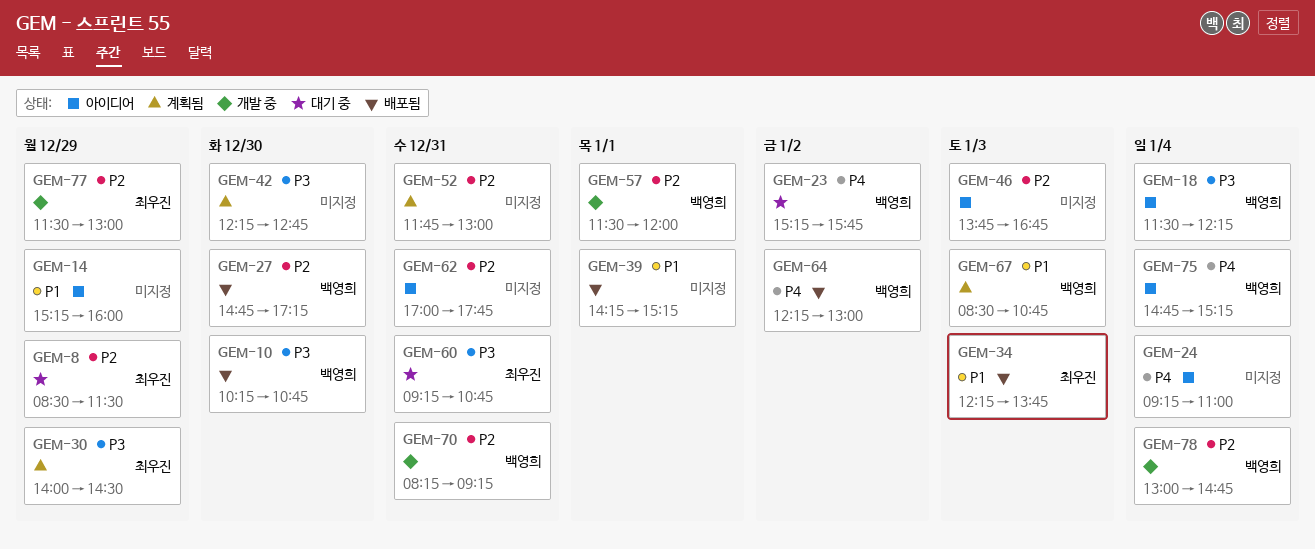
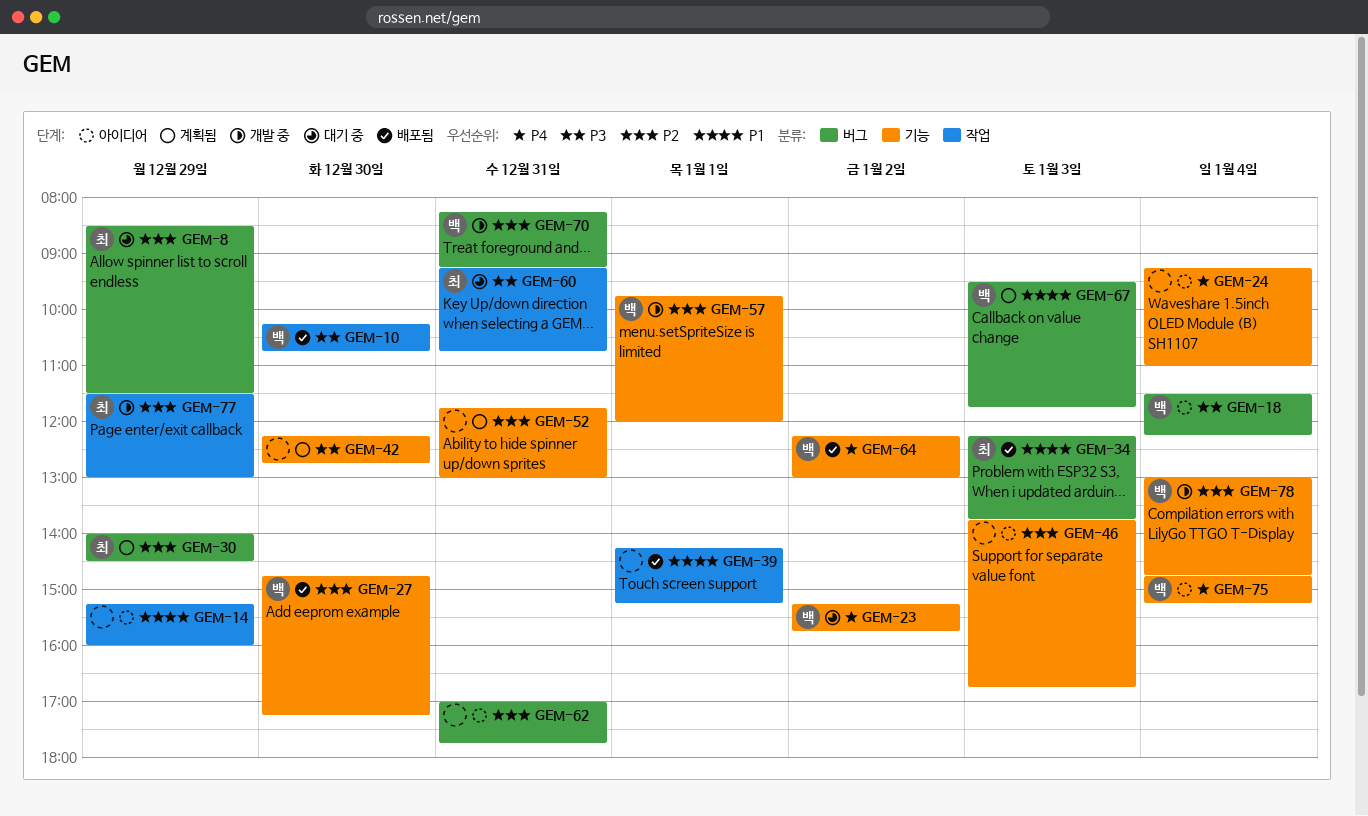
GEM-30, priority: P3 -> P2
GEM-57, begins: 11:30 -> 09:45
GEM-67, begins: 08:30 -> 09:30
GEM-67, ends: 10:45 -> 11:45

